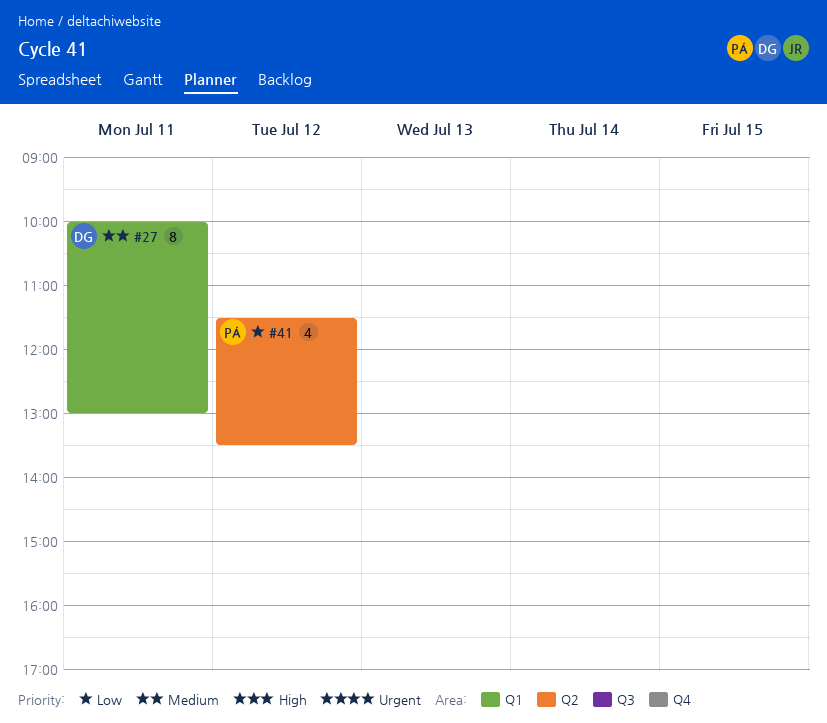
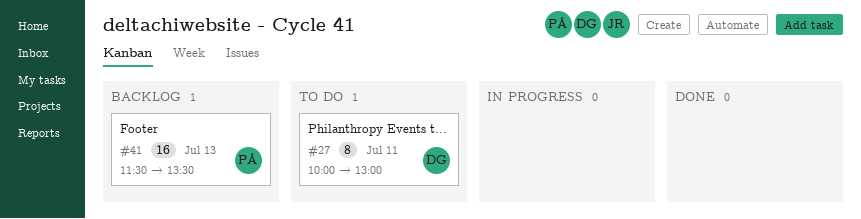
#41, estimate: 4 -> 16
#41, day: Jul 12 -> Jul 13

